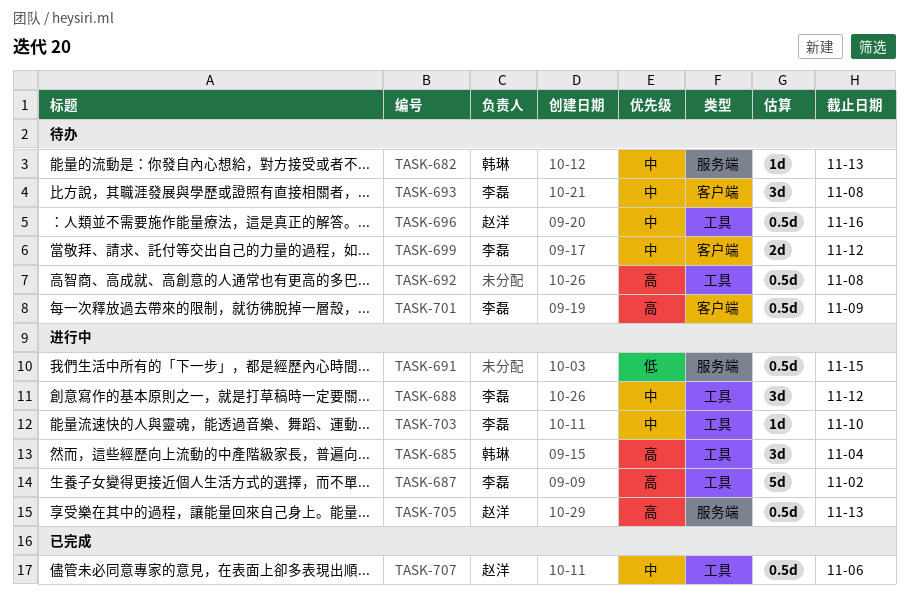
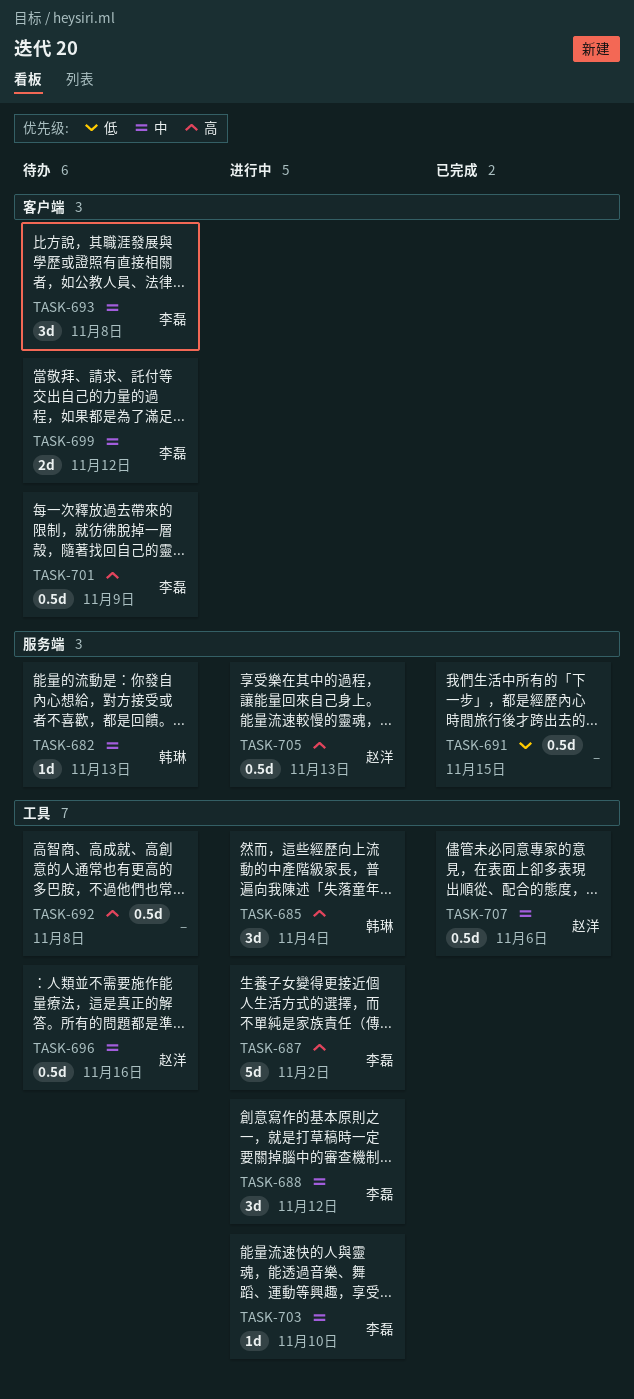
TASK-691, status: 进行中 -> 已完成

